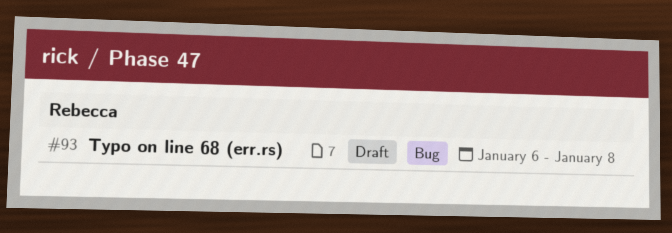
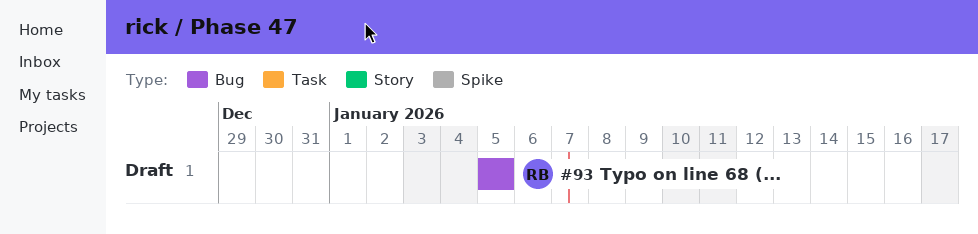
#93, start: Jan 6 -> Jan 5
#93, due: Jan 8 -> Jan 5

